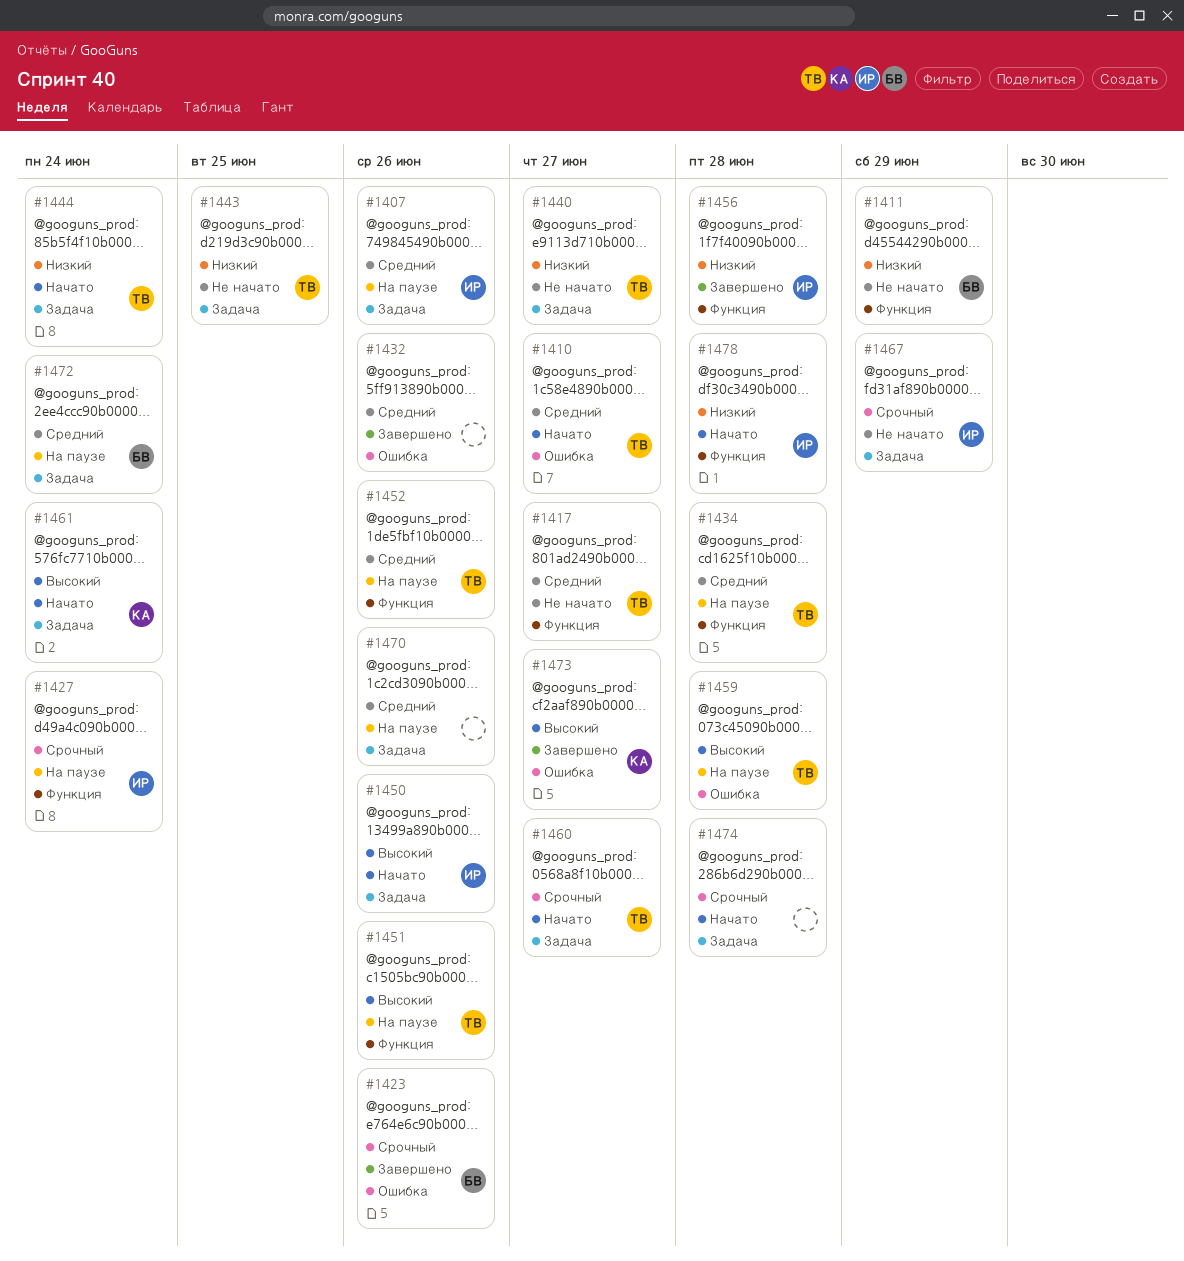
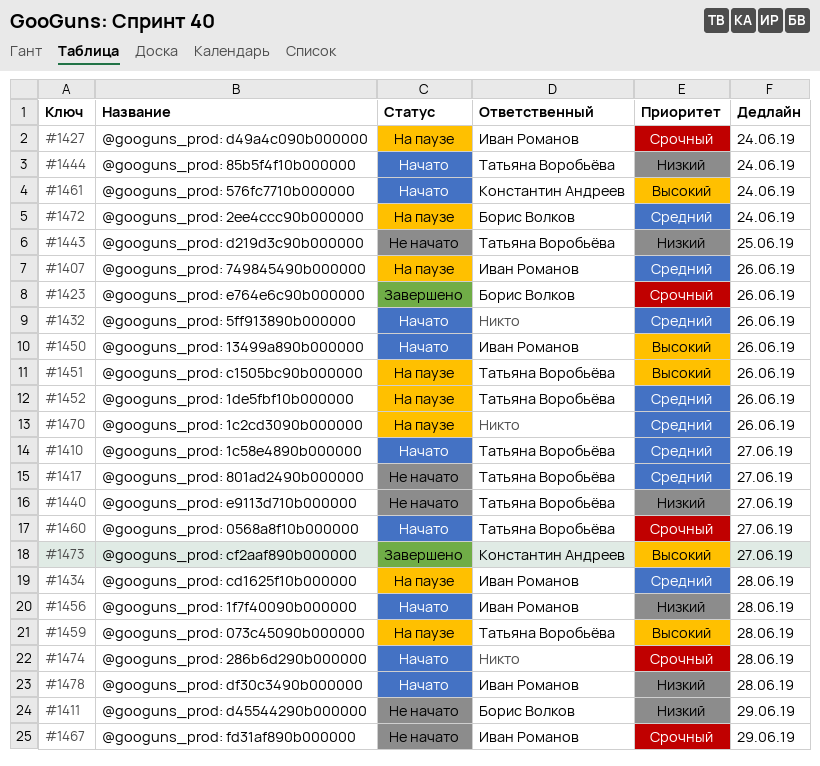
#1432, status: Завершено -> Начато
#1434, owner: Татьяна Воробьёва -> Иван Романов
#1456, status: Завершено -> Начато

